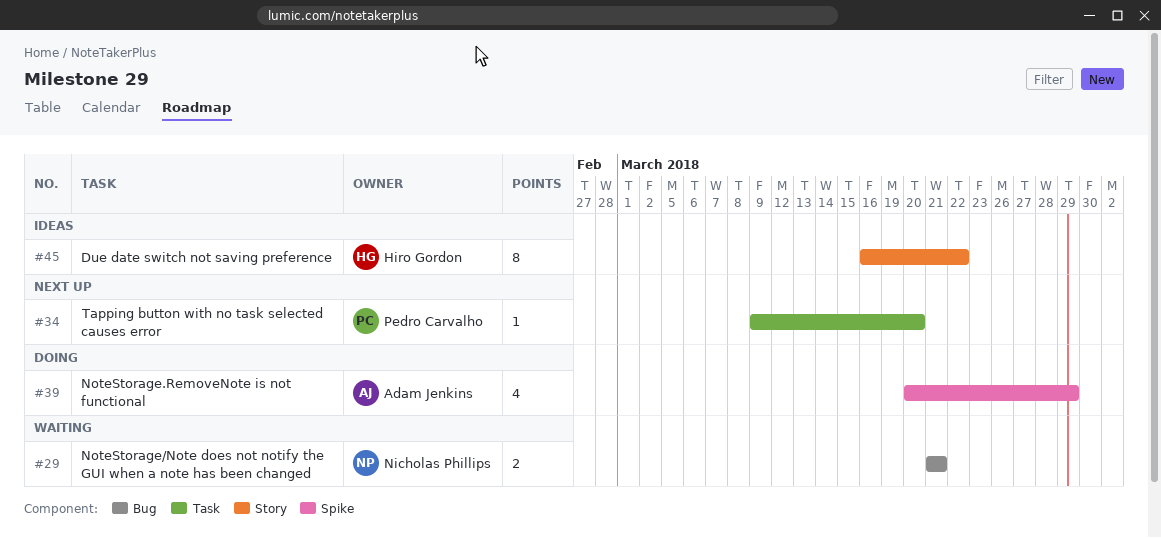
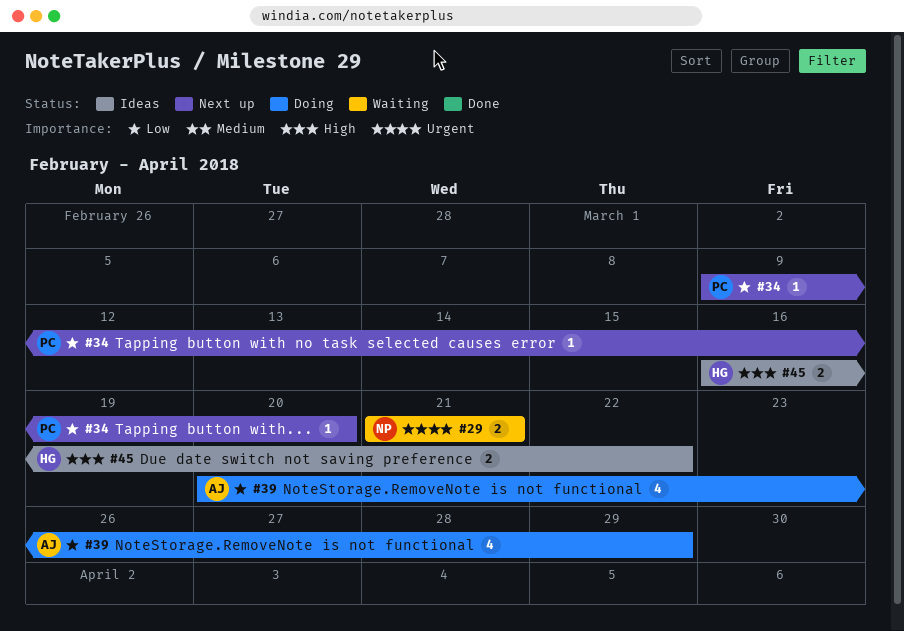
#45, estimate: 8 -> 2

